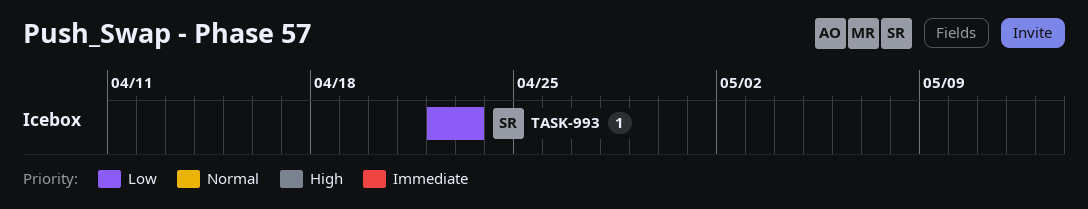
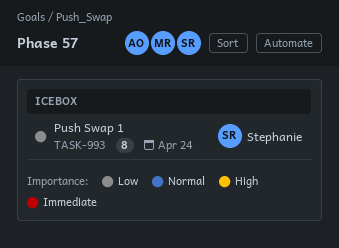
TASK-993, estimate: 1 -> 8
TASK-993, due: Apr 23 -> Apr 24

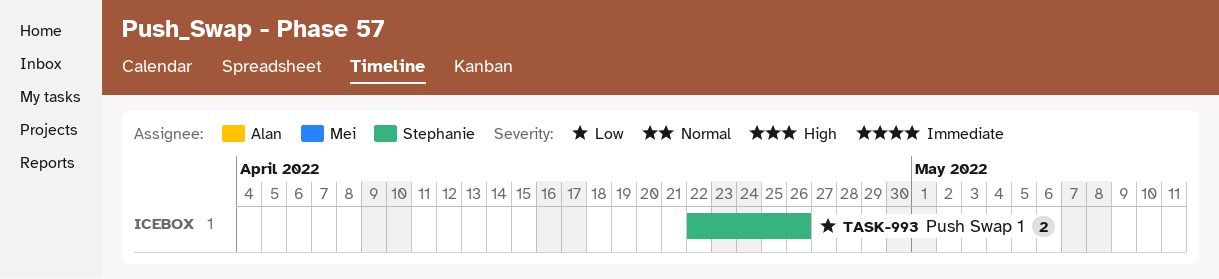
TASK-993, estimate: 8 -> 2
TASK-993, due: Apr 24 -> Apr 26

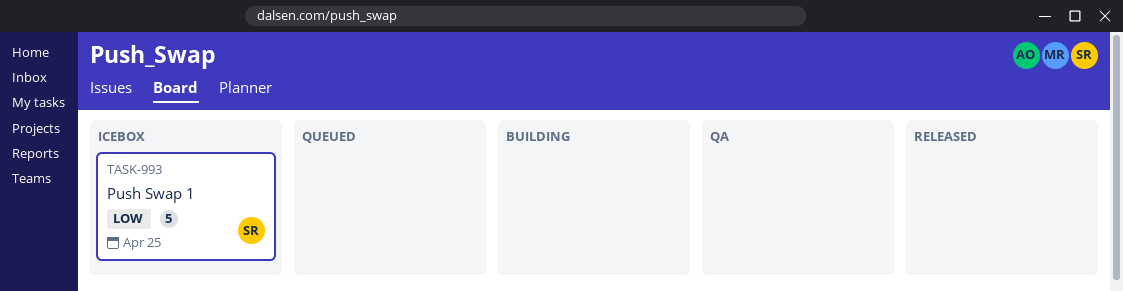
TASK-993, estimate: 2 -> 5
TASK-993, due: Apr 26 -> Apr 25

